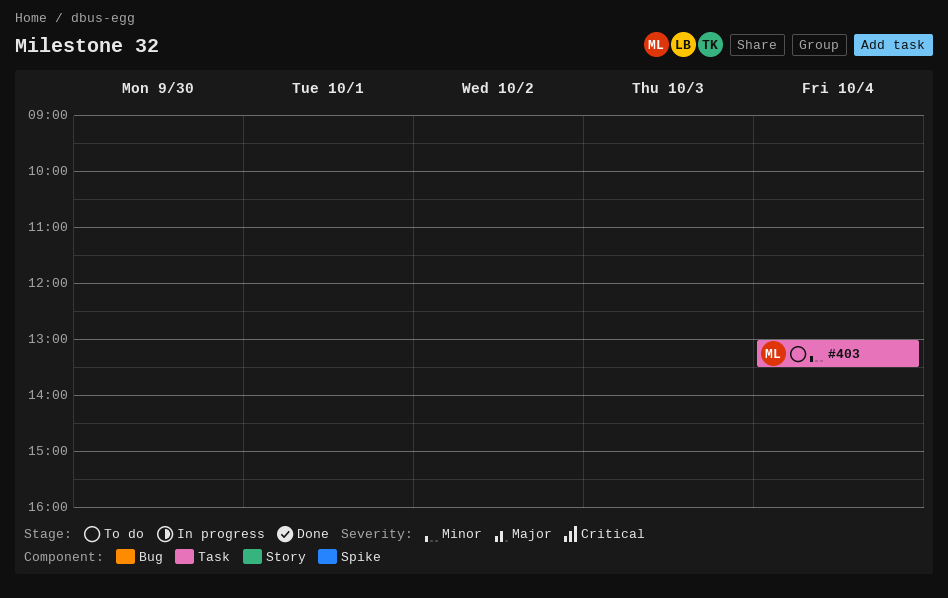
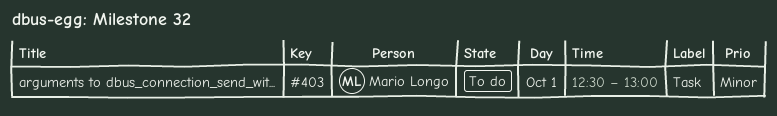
#403, day: Oct 4 -> Oct 1
#403, begins: 13:00 -> 12:30
#403, ends: 13:30 -> 13:00

